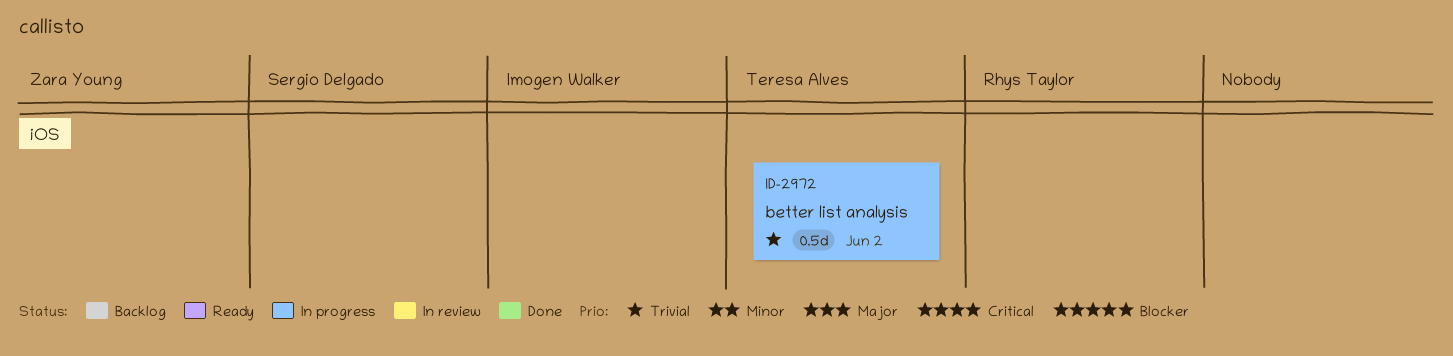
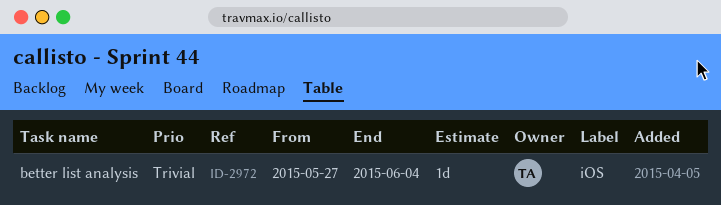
ID-2972, estimate: 0.5d -> 1d
ID-2972, due: Jun 2 -> Jun 4

